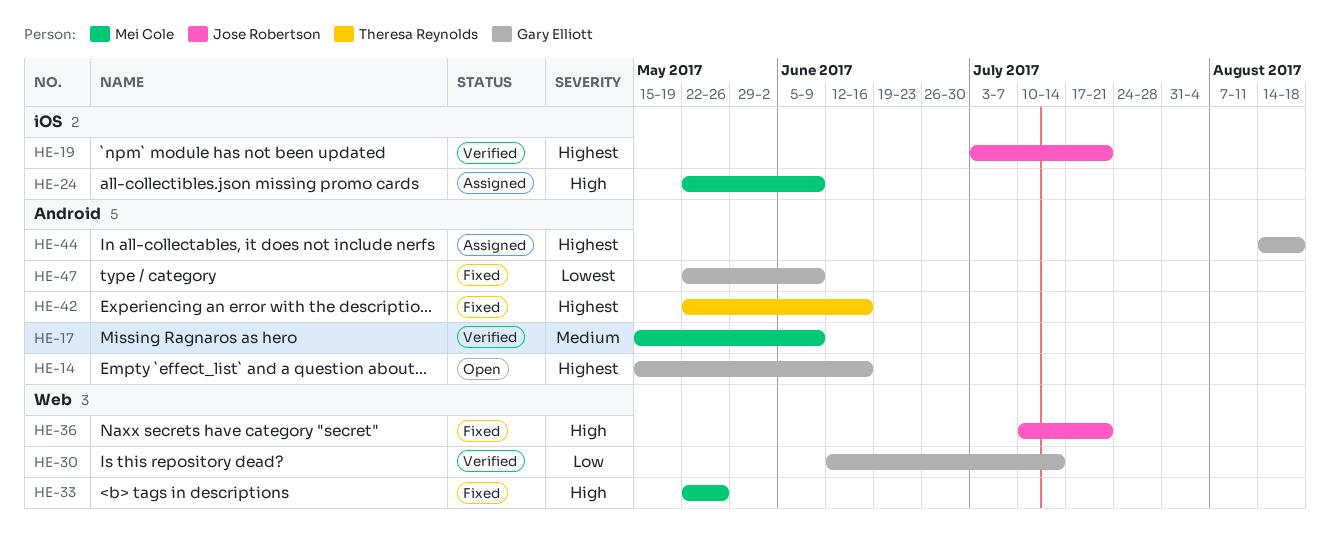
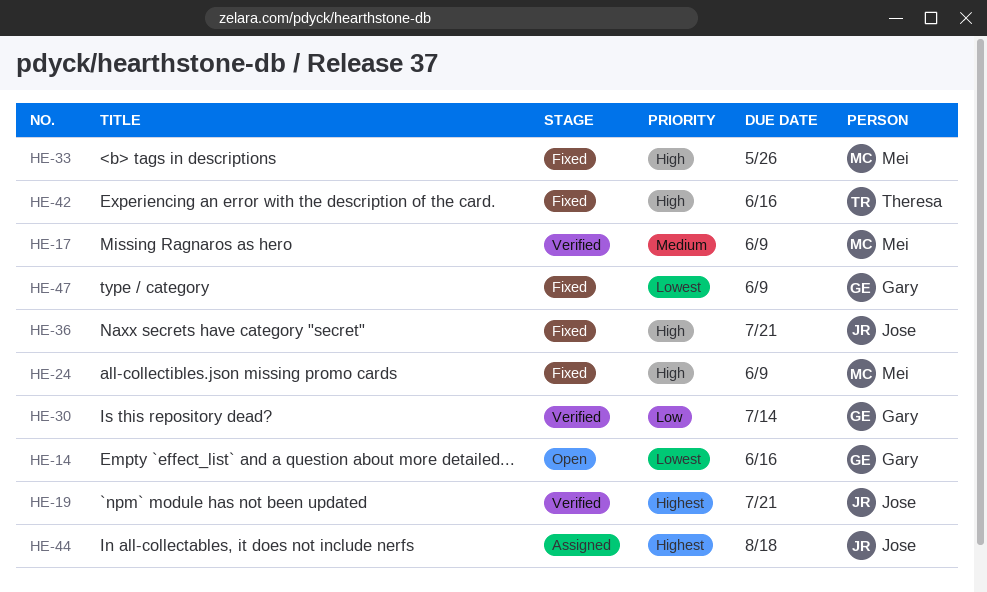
HE-14, priority: Highest -> Lowest
HE-24, status: Assigned -> Fixed
HE-42, priority: Highest -> High
HE-44, owner: Gary Elliott -> Jose Robertson

